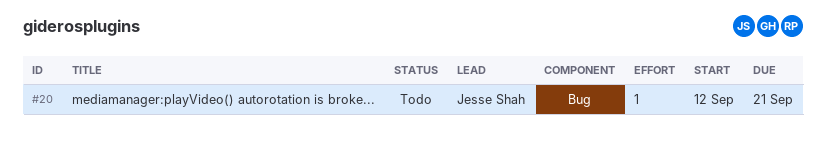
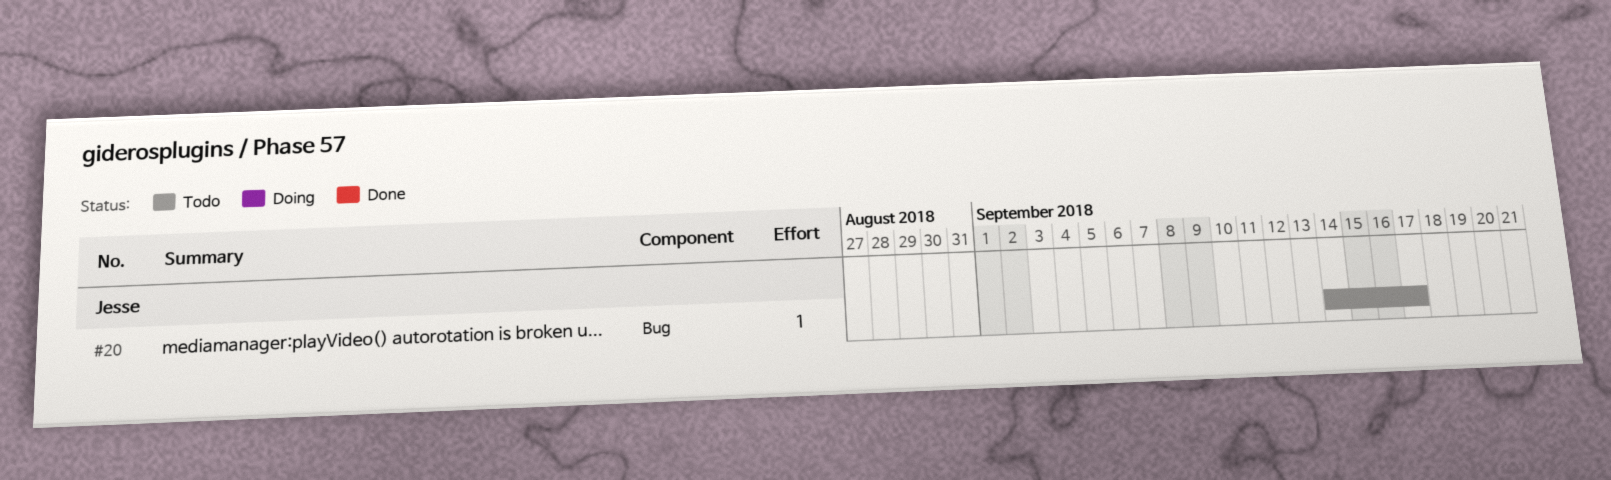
#20, start: Sep 12 -> Sep 14
#20, due: Sep 21 -> Sep 17

